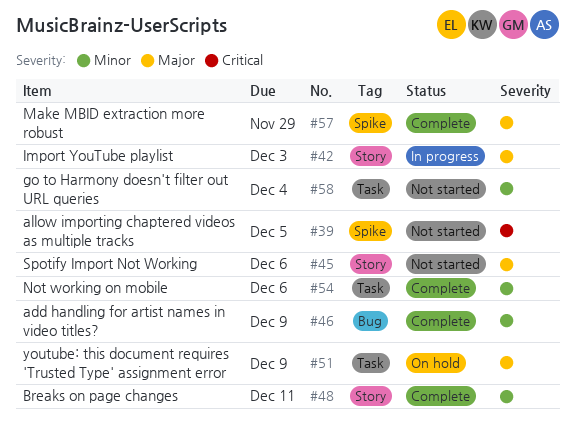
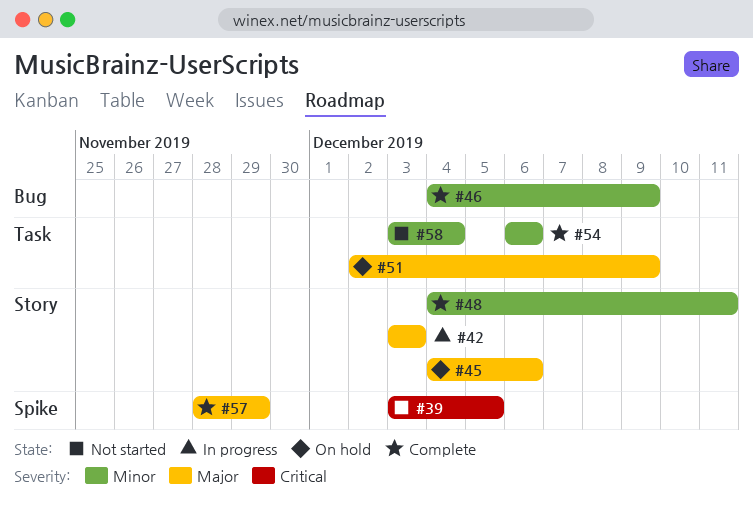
#45, status: Not started -> On hold

